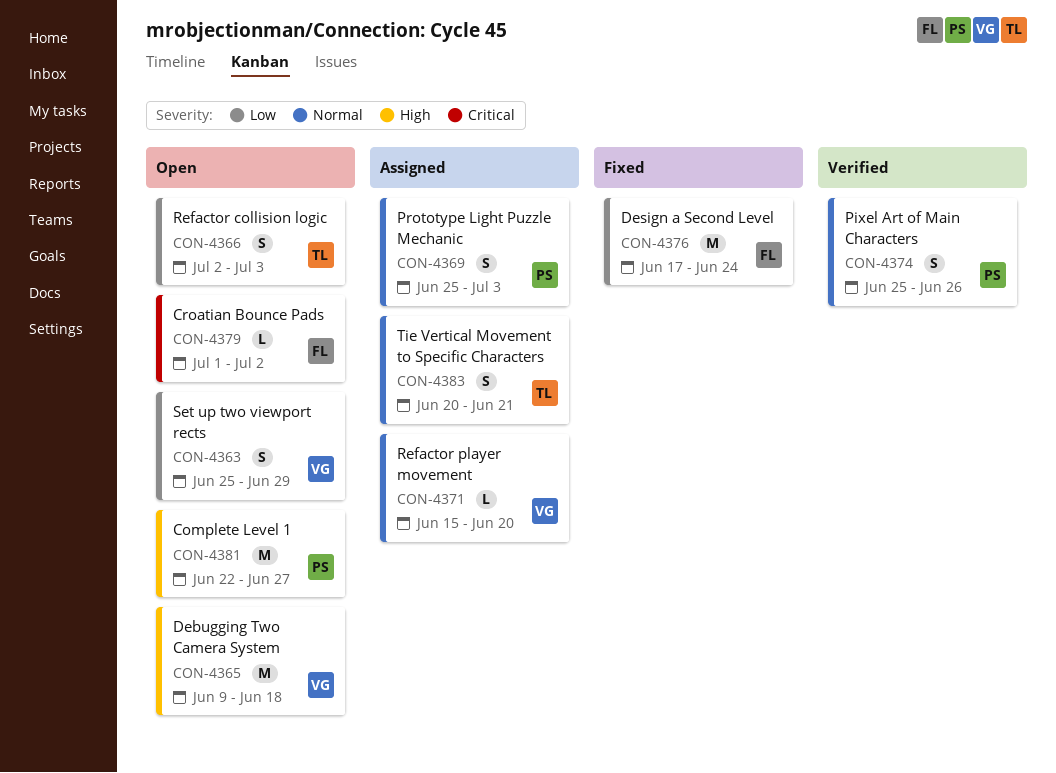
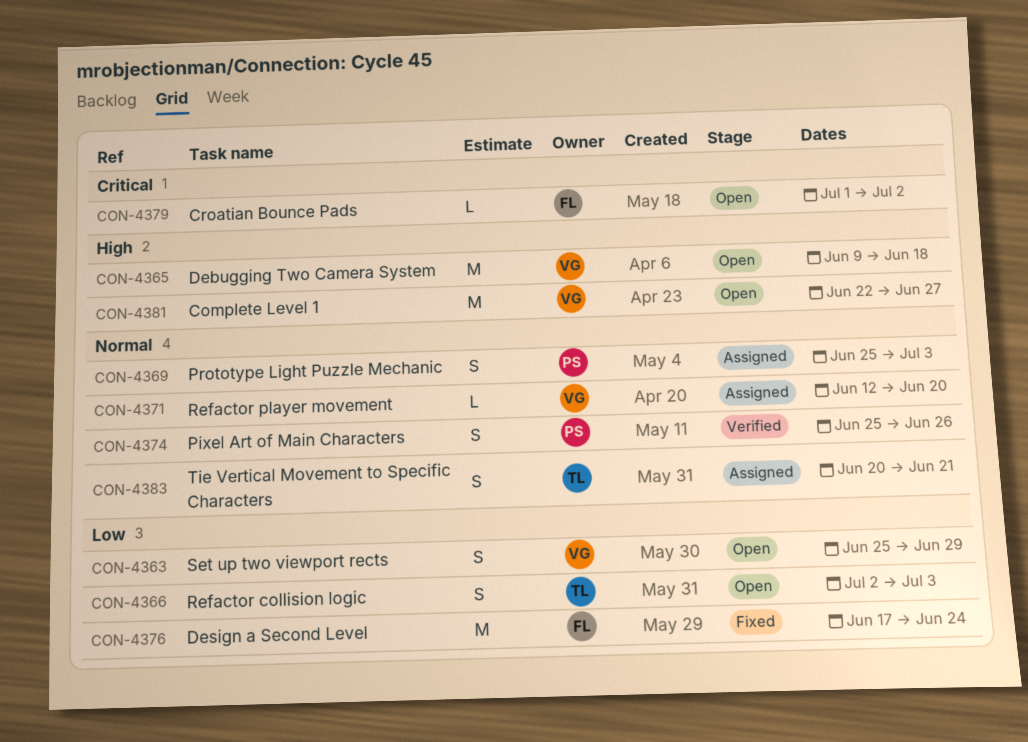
CON-4371, start: Jun 15 -> Jun 12
CON-4381, owner: PS -> VG

